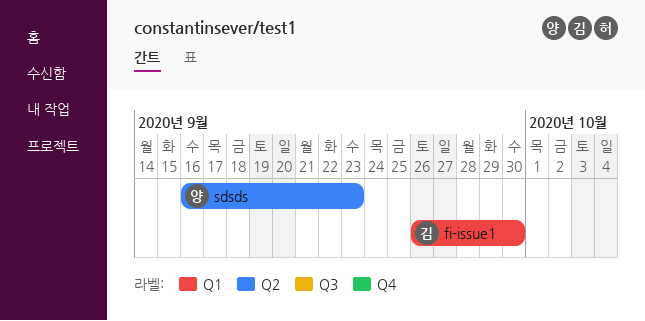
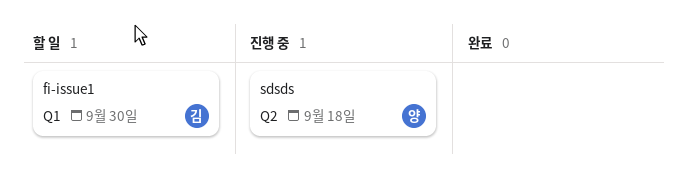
sdsds, due: Sep 23 -> Sep 18

